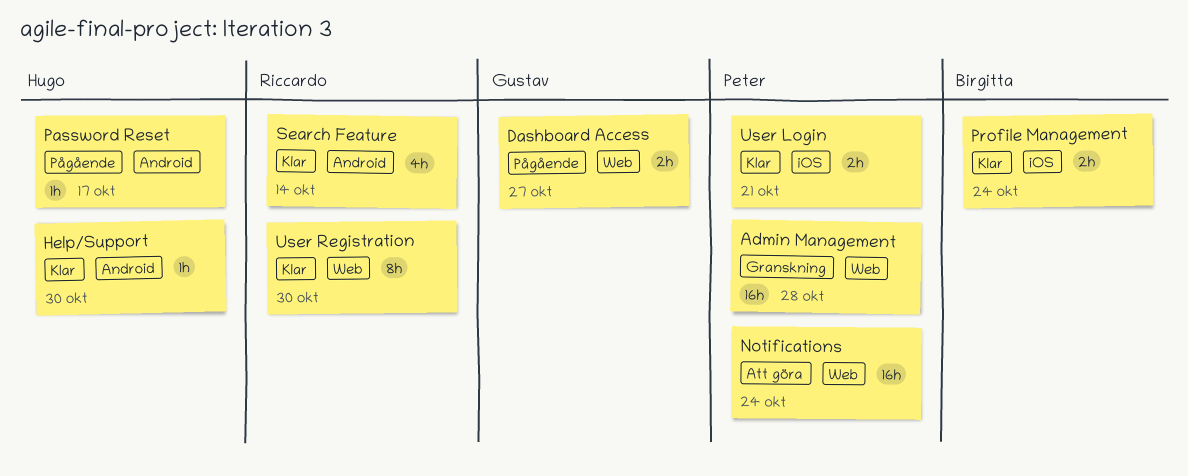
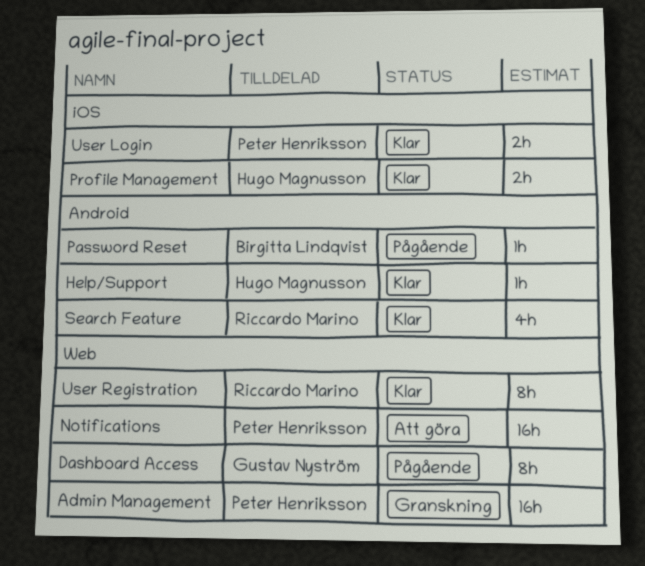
Dashboard Access, estimate: 2h -> 8h
Password Reset, owner: Hugo Magnusson -> Birgitta Lindqvist
Profile Management, owner: Birgitta Lindqvist -> Hugo Magnusson

